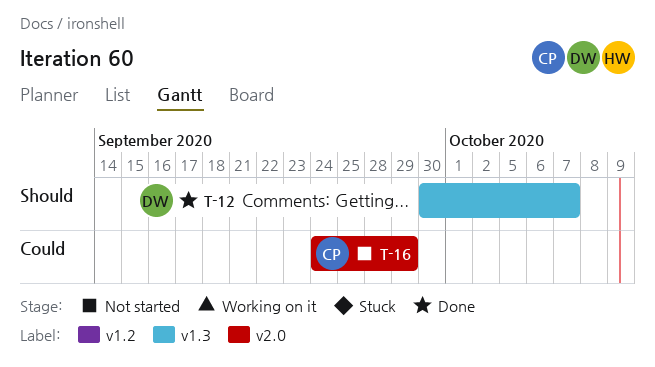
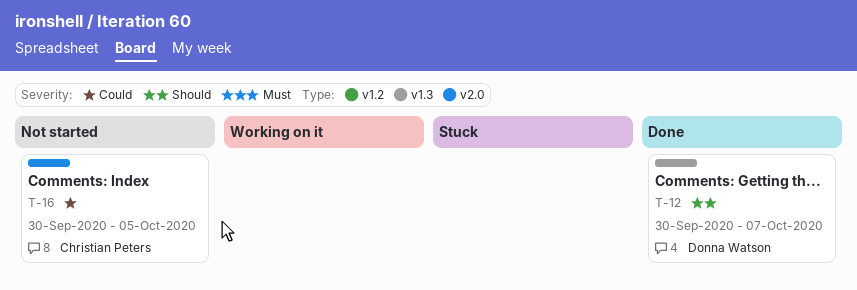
T-16, start: Sep 24 -> Sep 30
T-16, due: Sep 29 -> Oct 5

